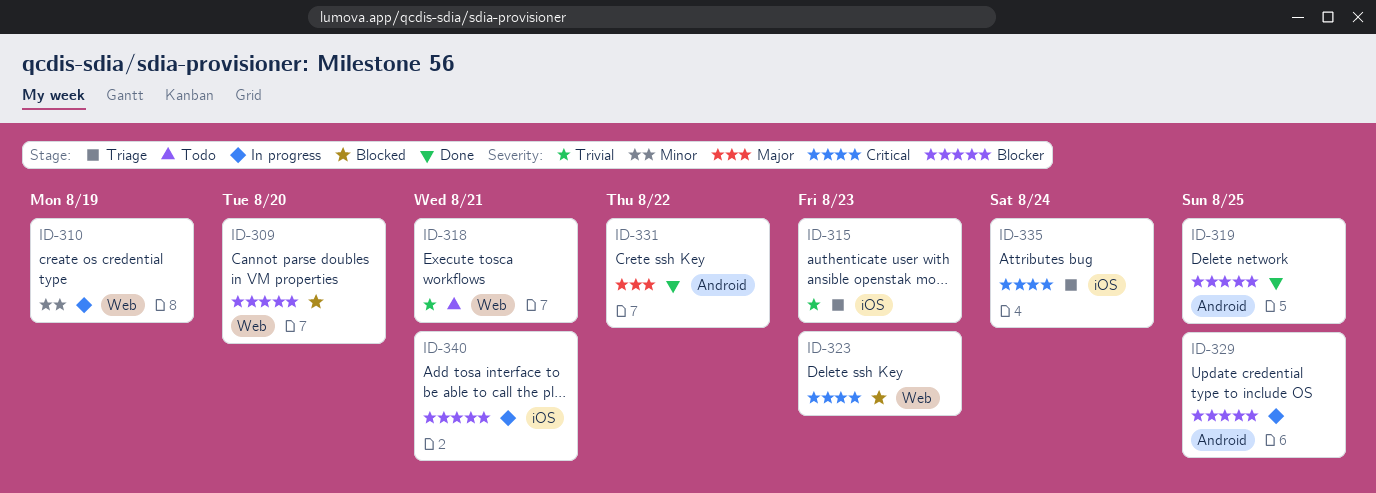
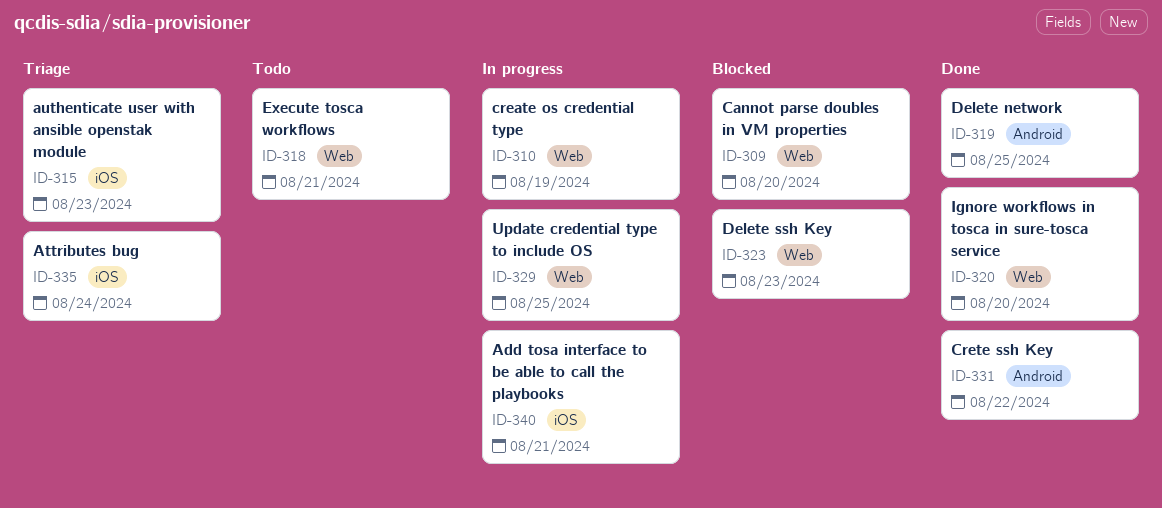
ID-320: none -> present
ID-329, label: Android -> Web

